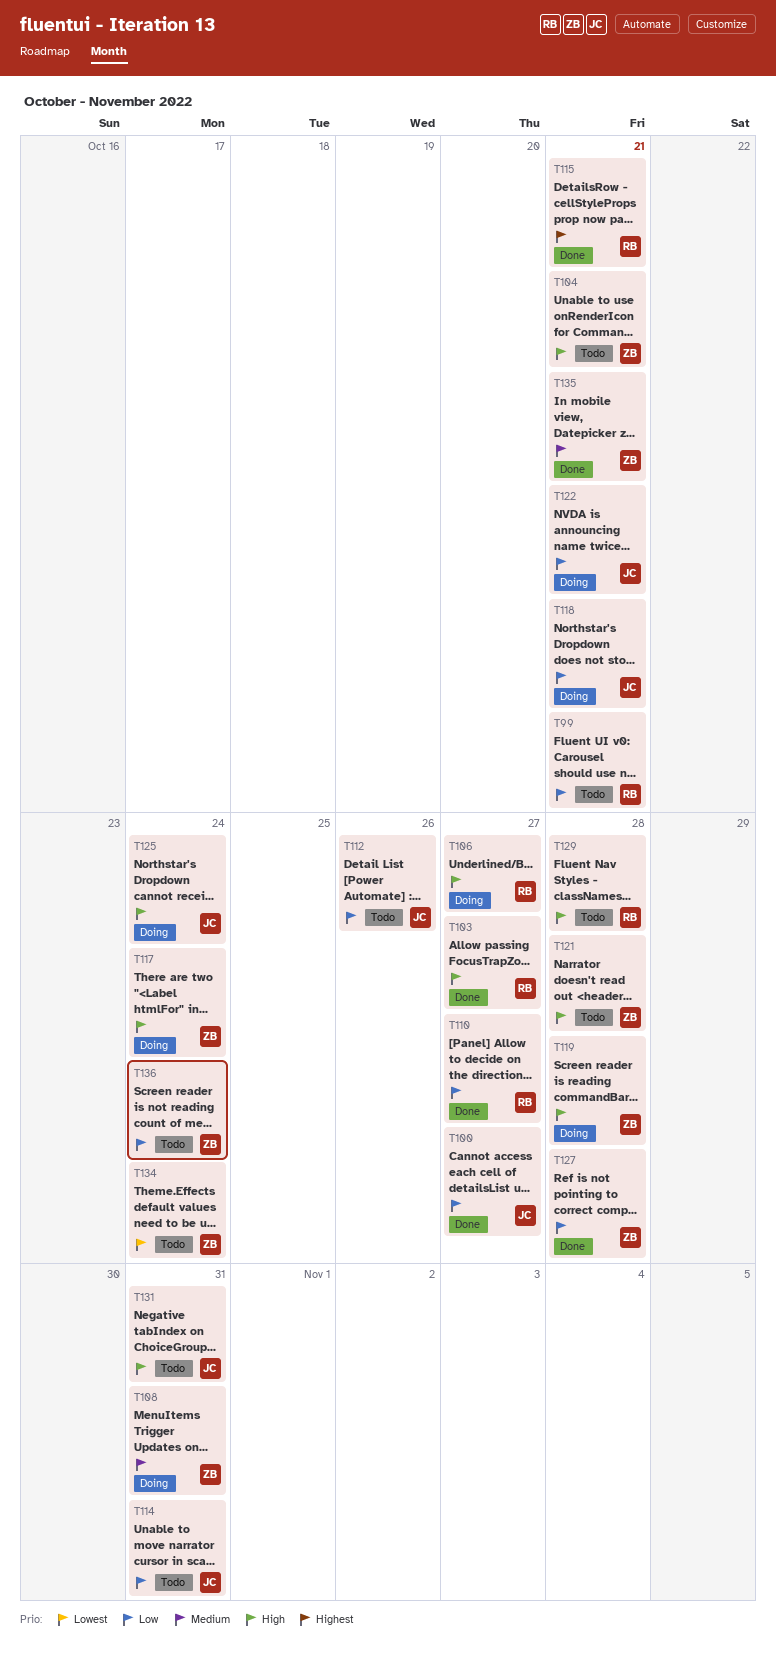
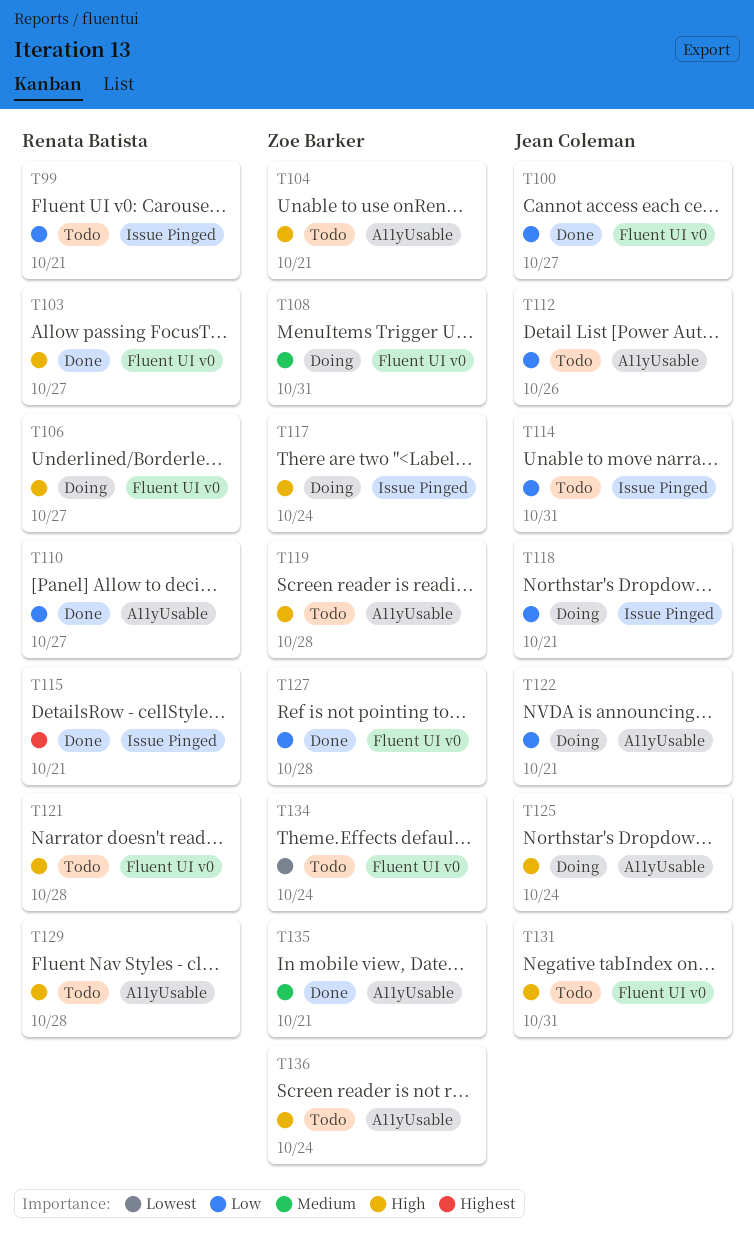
T119, status: Doing -> Todo
T121, owner: Zoe Barker -> Renata Batista
T136, priority: Low -> High

